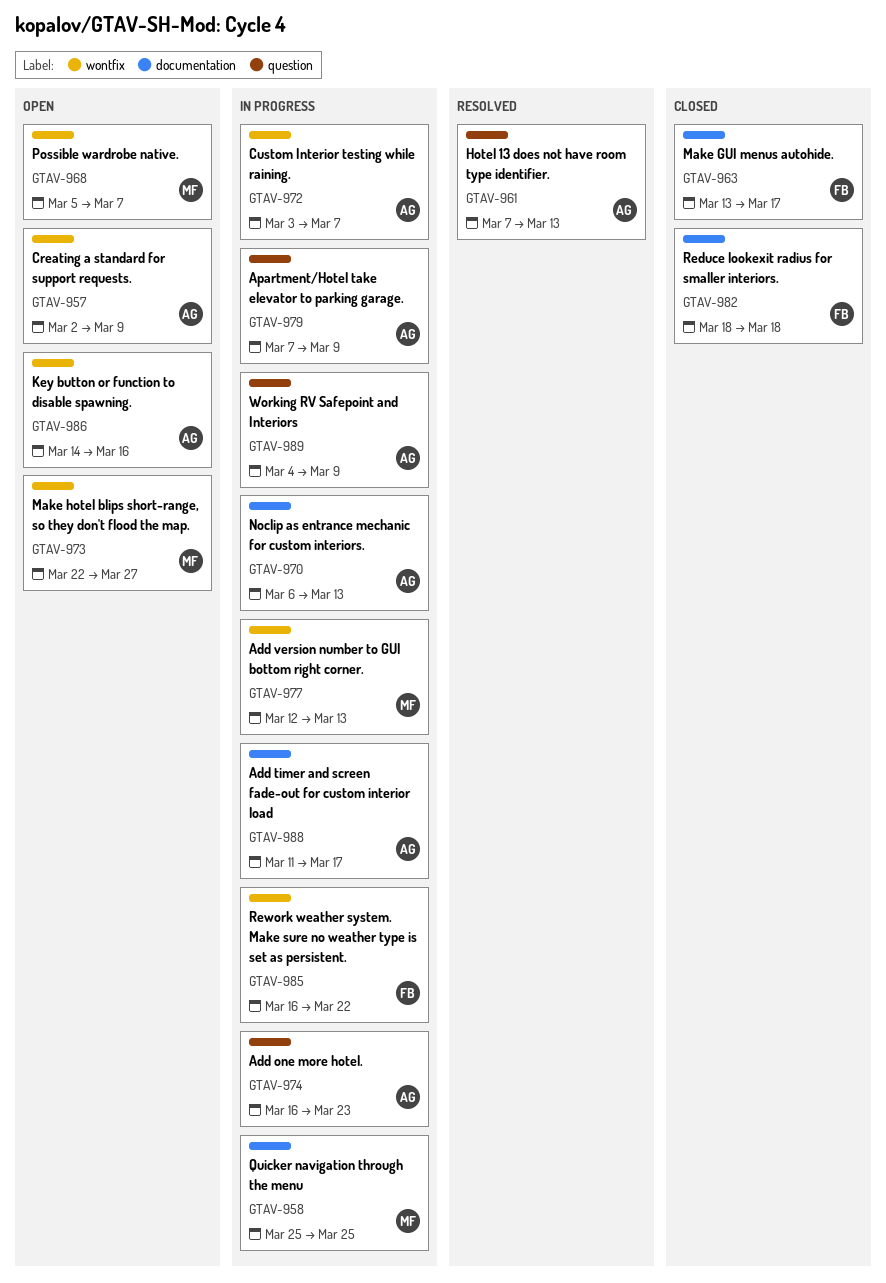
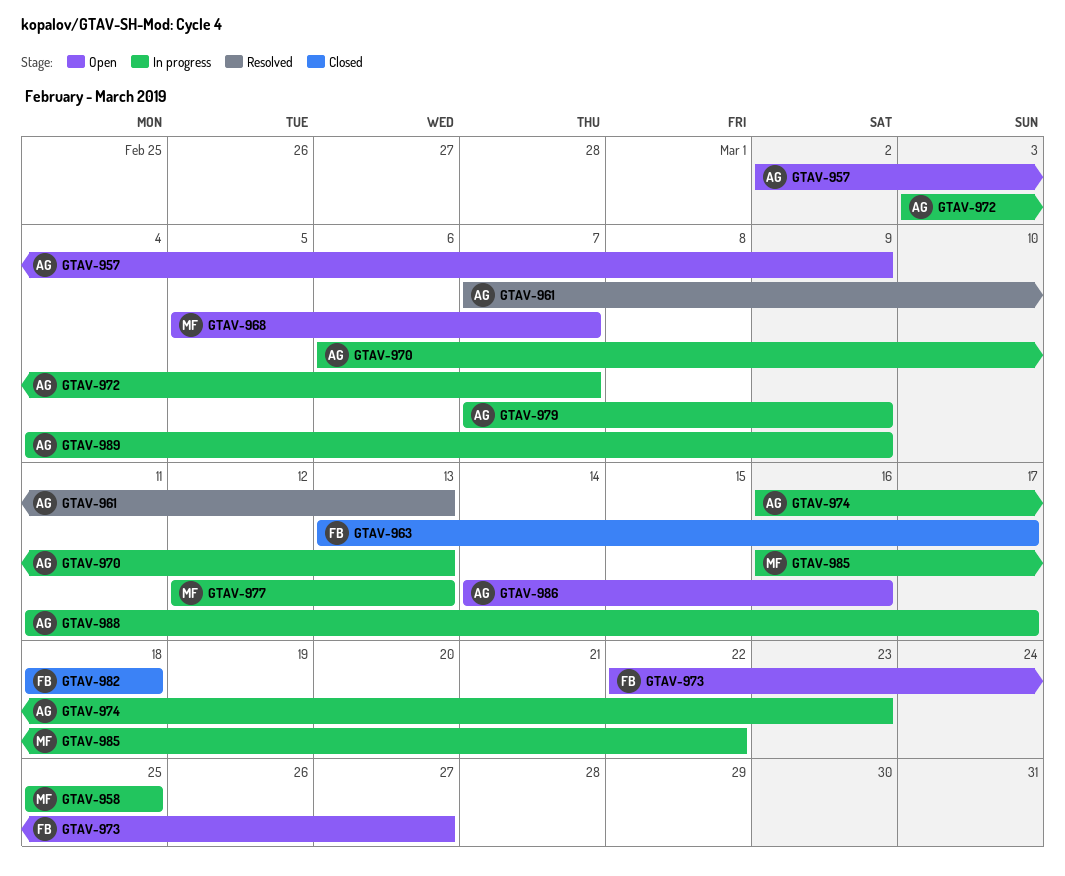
GTAV-973, owner: MF -> FB
GTAV-985, owner: FB -> MF

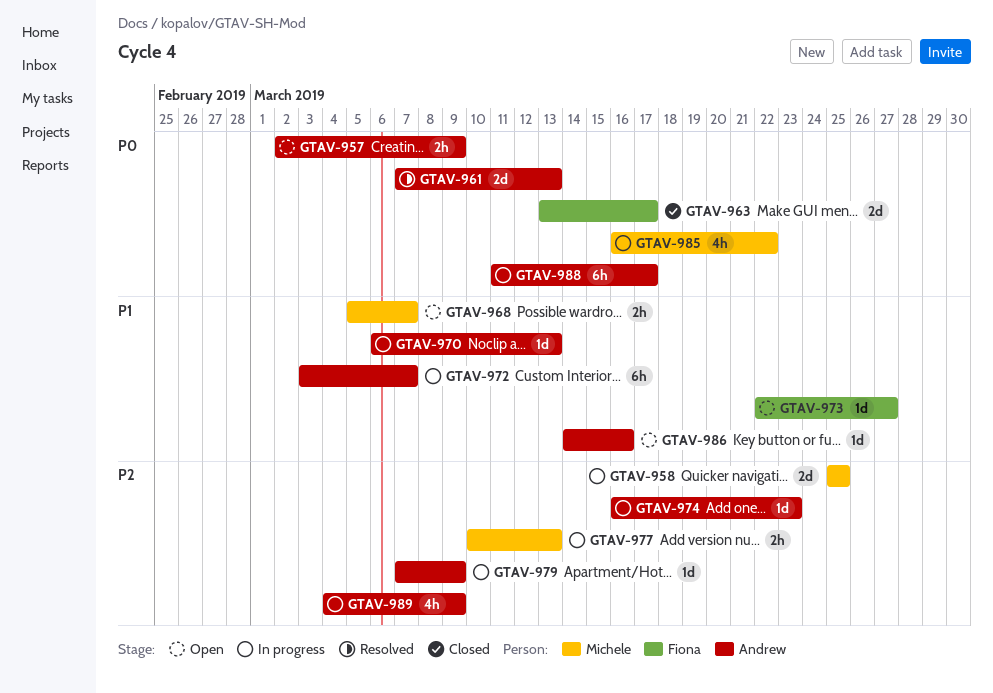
GTAV-977, start: Mar 12 -> Mar 10
GTAV-982: present -> none

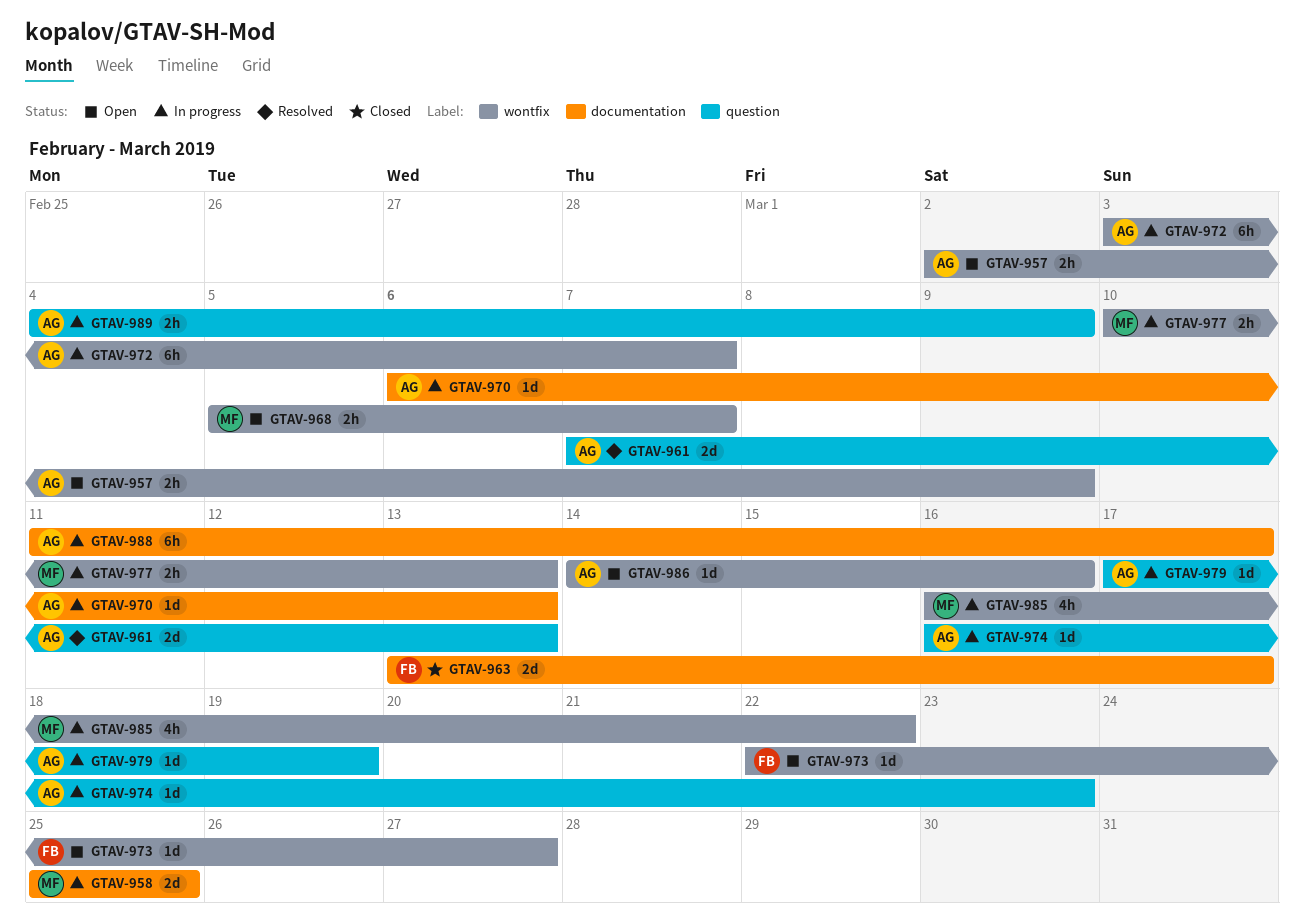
GTAV-979, start: Mar 7 -> Mar 17
GTAV-979, due: Mar 9 -> Mar 19
GTAV-989, estimate: 4h -> 2h

